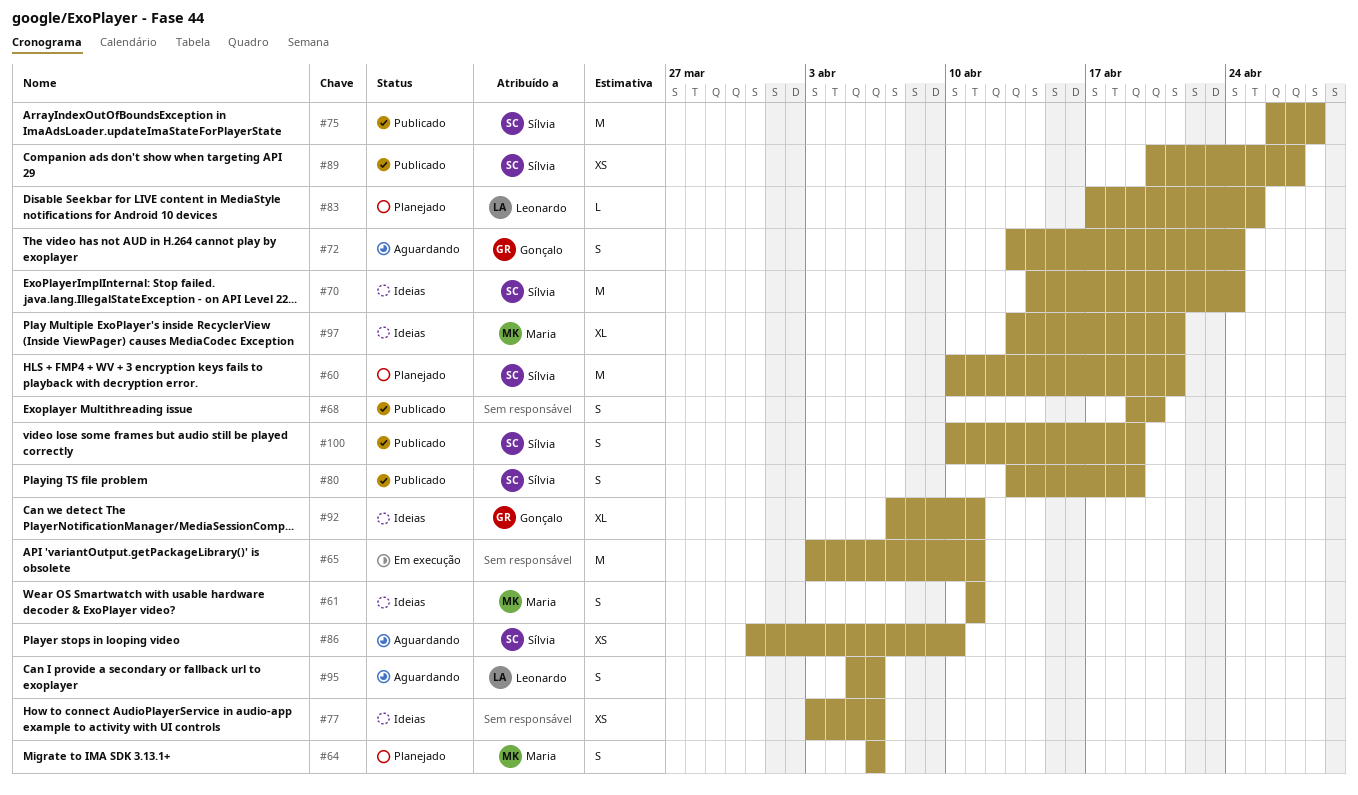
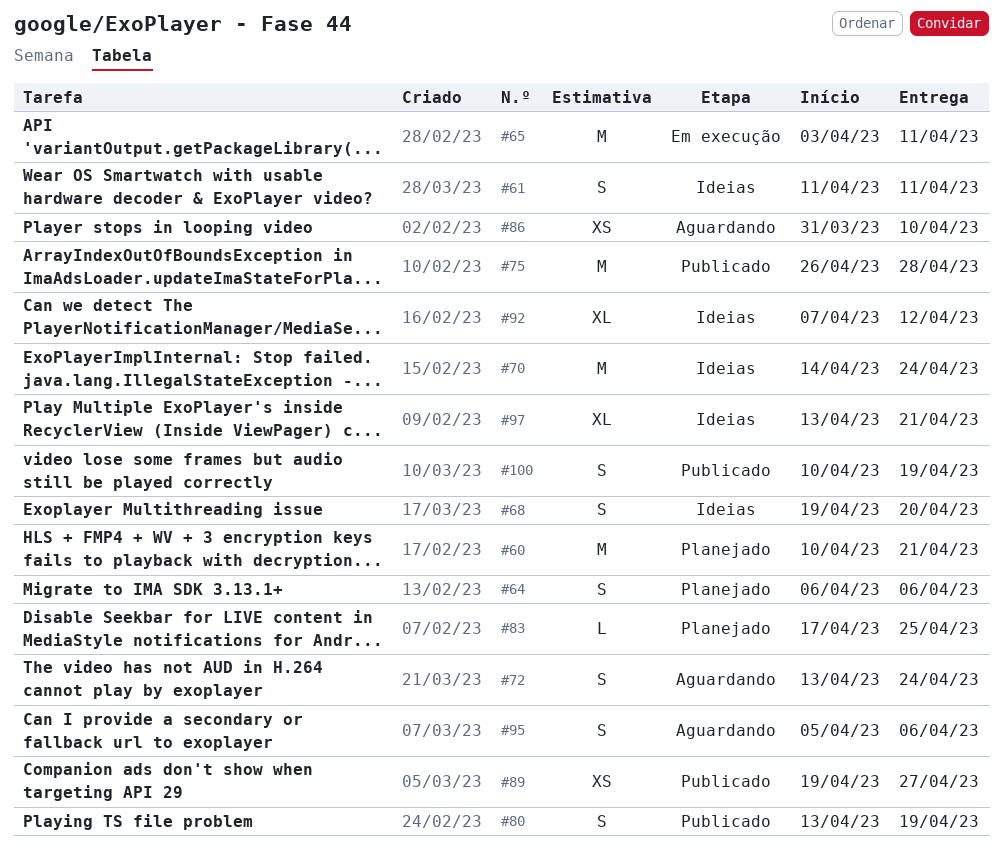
#68, status: Publicado -> Ideias
#77: present -> none
#89, start: Apr 20 -> Apr 19
#92, due: Apr 11 -> Apr 12

